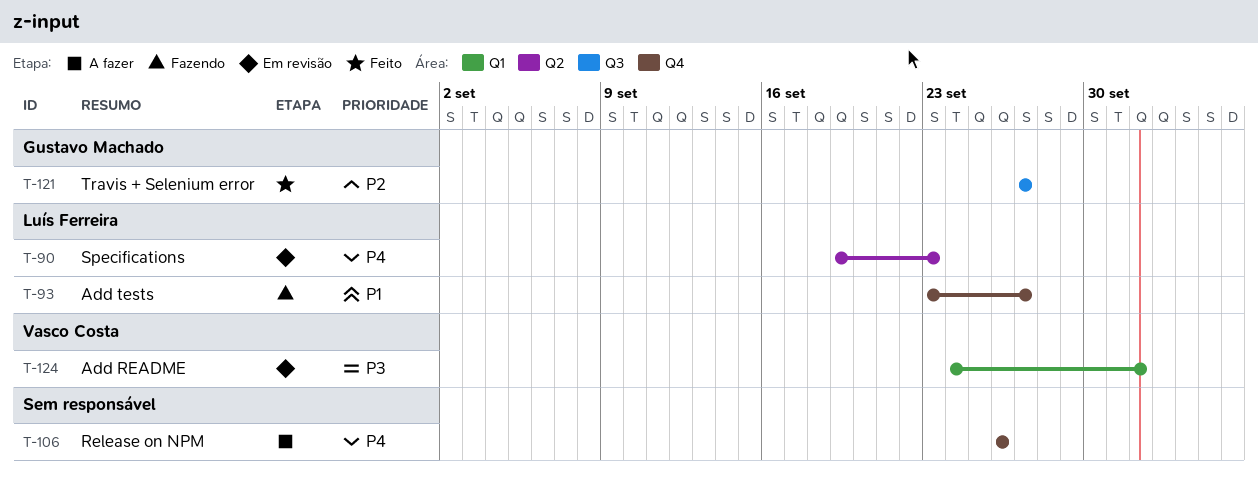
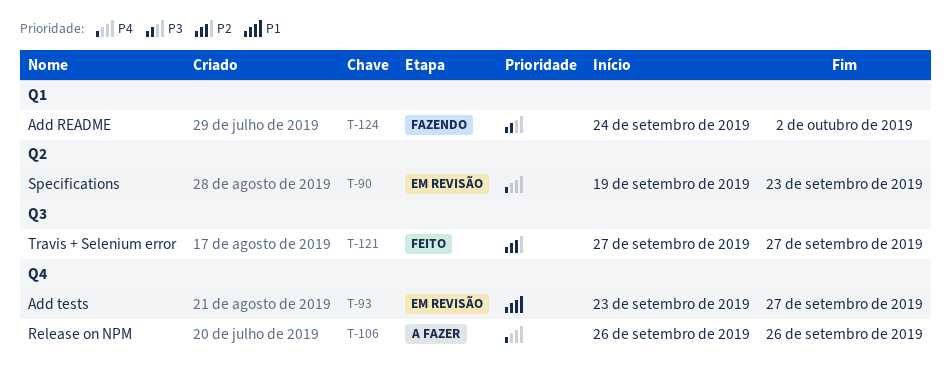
T-93, status: Fazendo -> Em revisão
T-124, status: Em revisão -> Fazendo

